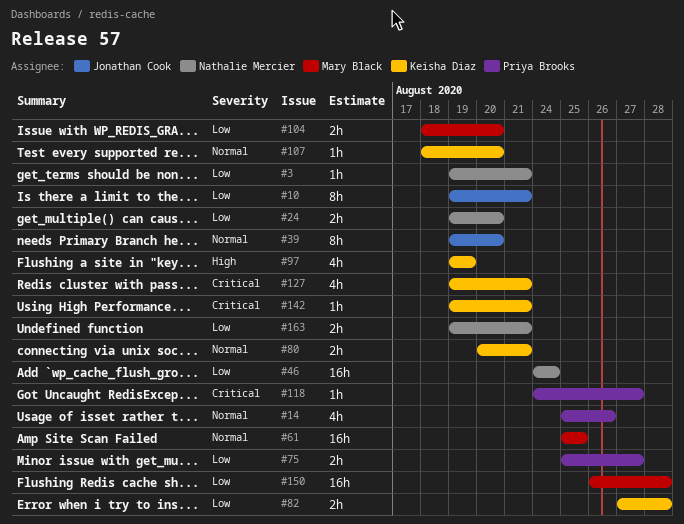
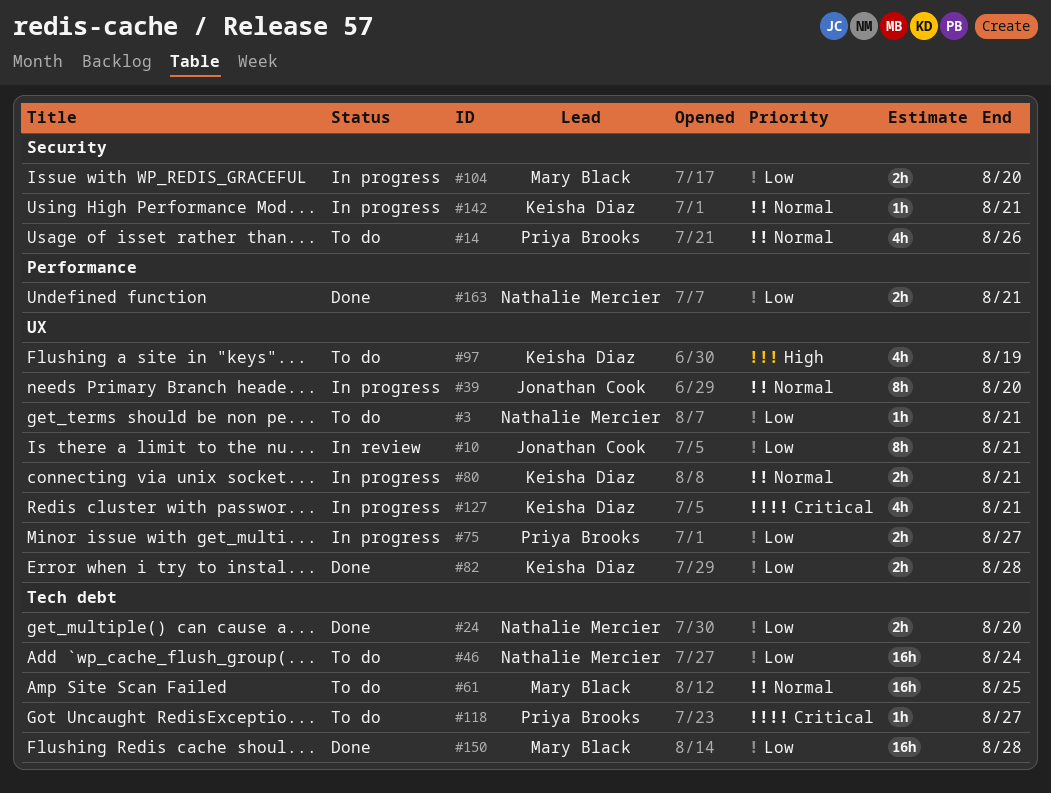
#107: present -> none
#142, priority: Critical -> Normal

